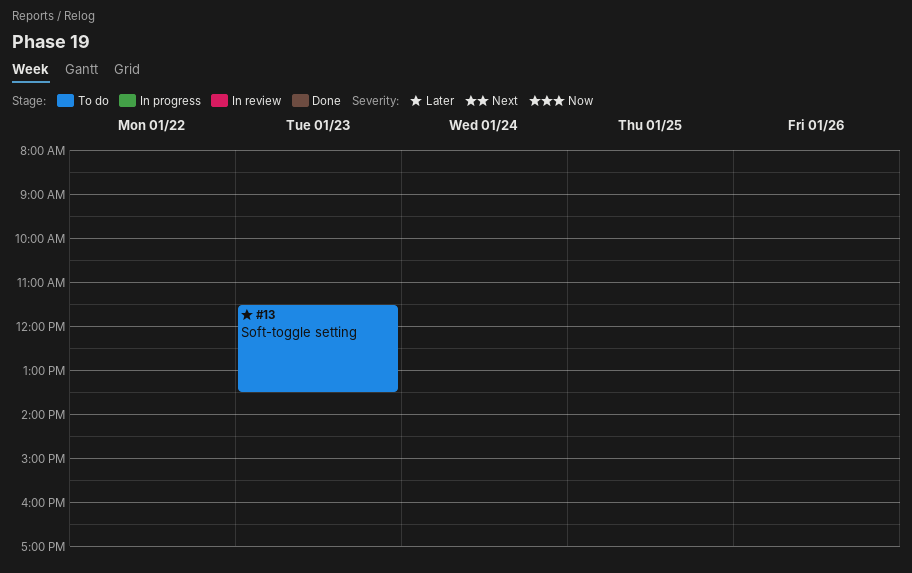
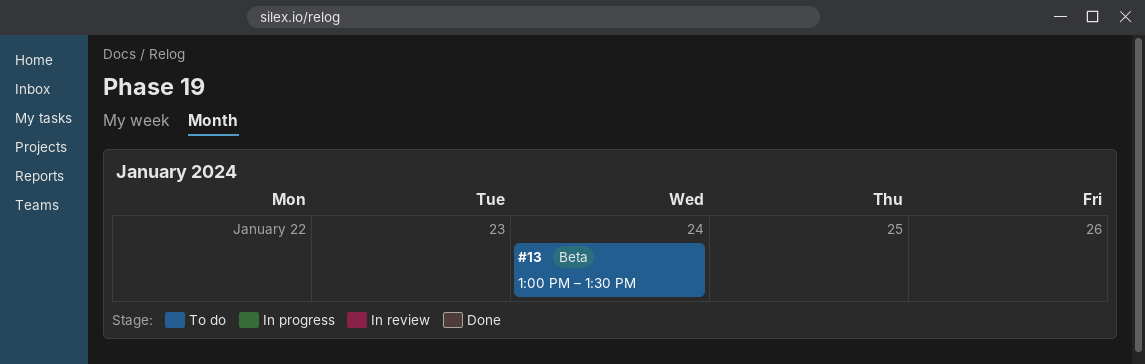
#13, day: Jan 23 -> Jan 24
#13, begins: 11:30 -> 13:00

